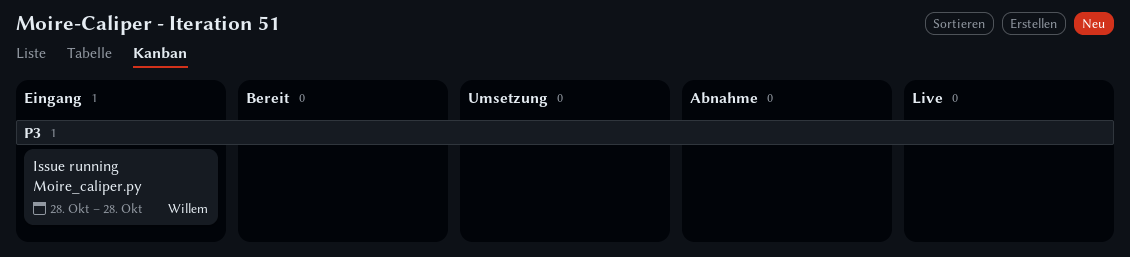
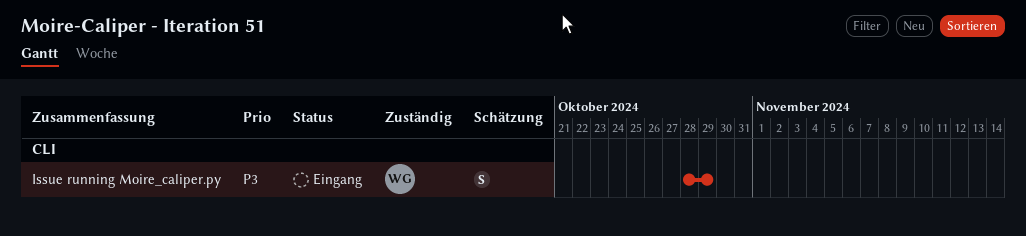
Issue running Moire_caliper.py, due: Oct 28 -> Oct 29

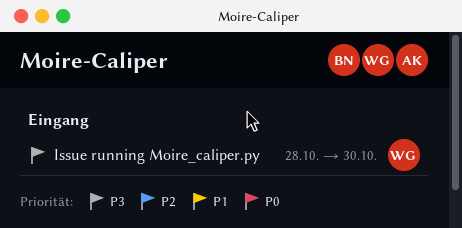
Issue running Moire_caliper.py, due: Oct 29 -> Oct 30

